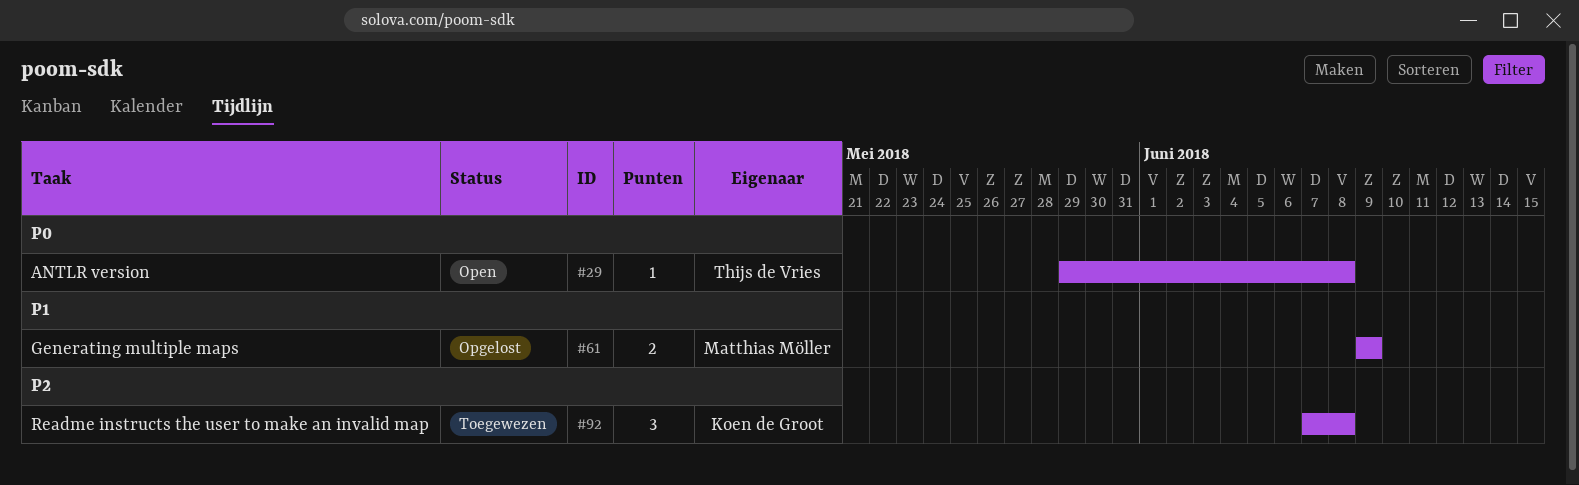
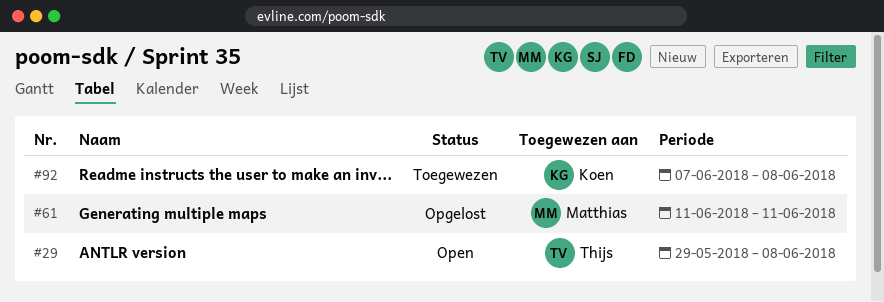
#61, start: Jun 9 -> Jun 11
#61, due: Jun 9 -> Jun 11

